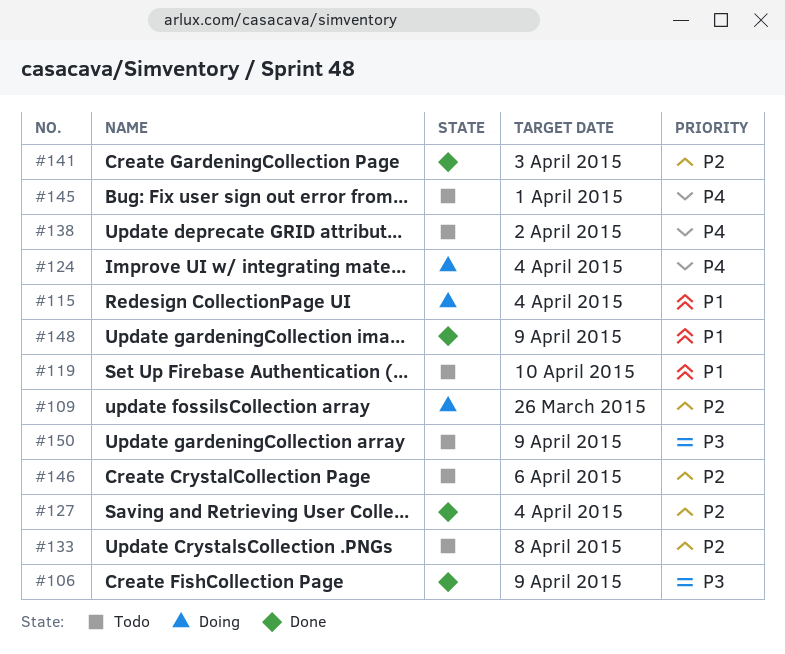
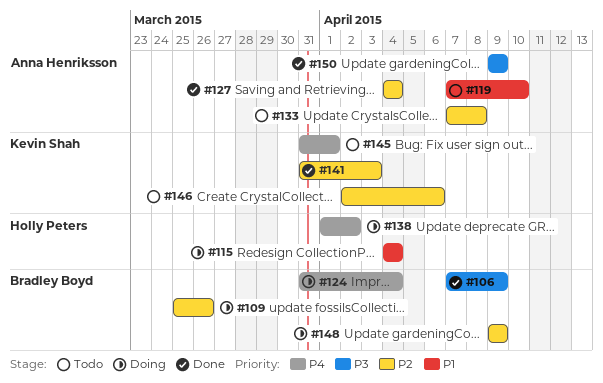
#138, status: Todo -> Doing
#148, status: Done -> Doing
#148, priority: P1 -> P2
#150, status: Todo -> Done

